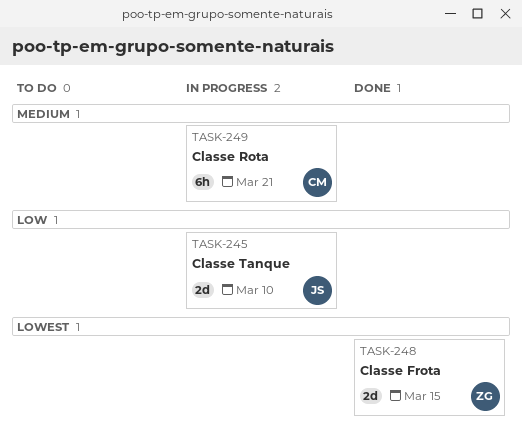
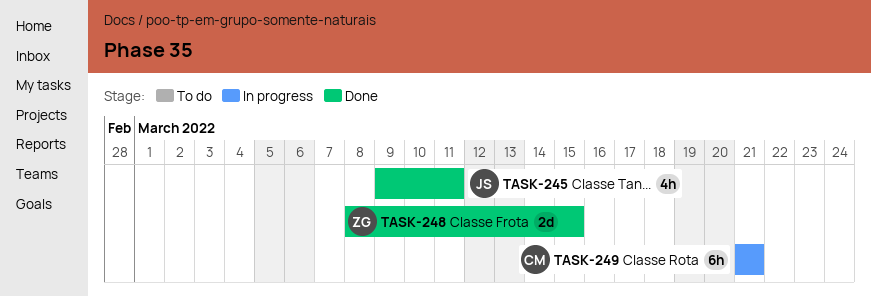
TASK-245, status: In progress -> Done
TASK-245, estimate: 2d -> 4h
TASK-245, due: Mar 10 -> Mar 11

